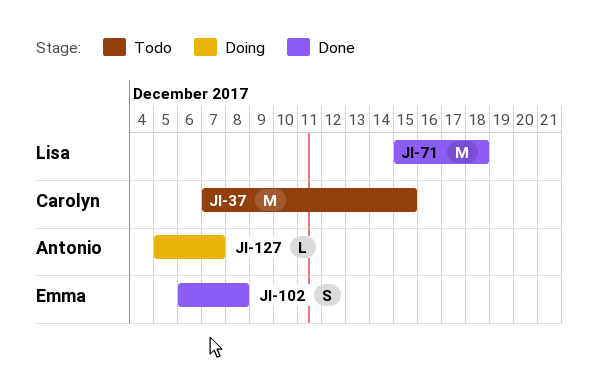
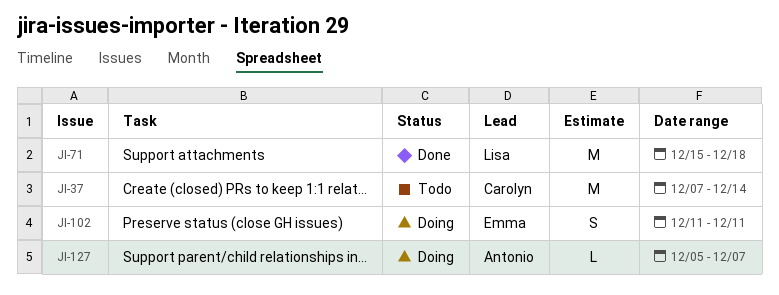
JI-37, due: Dec 15 -> Dec 14
JI-102, status: Done -> Doing
JI-102, start: Dec 6 -> Dec 11
JI-102, due: Dec 8 -> Dec 11

